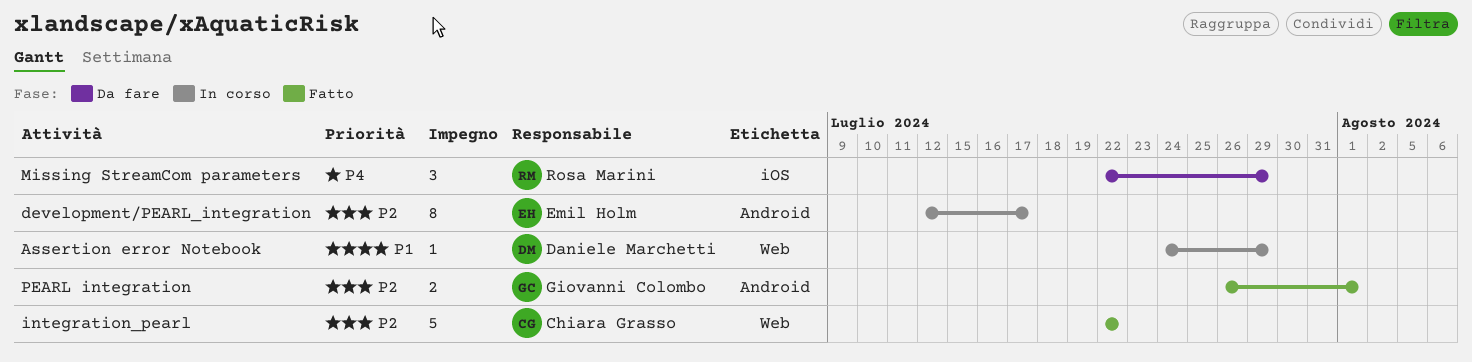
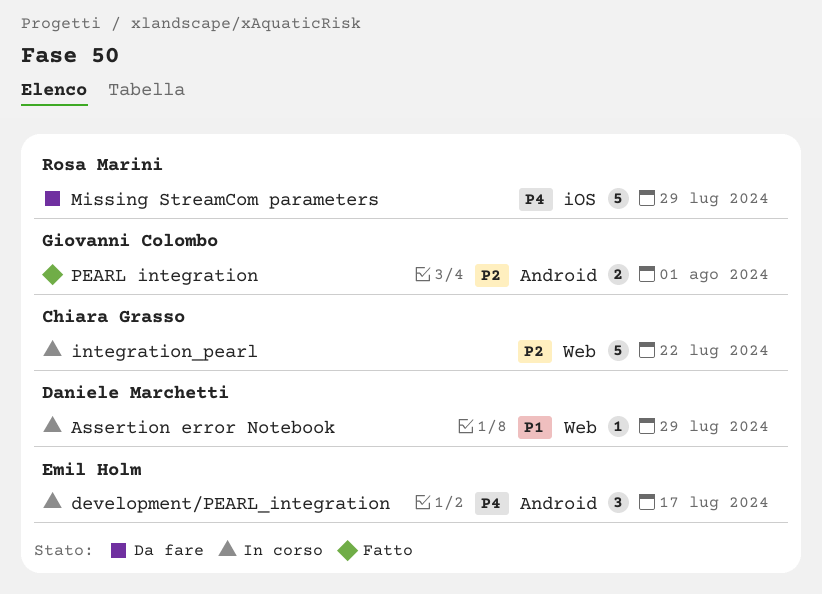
development/PEARL_integration, priority: P2 -> P4
development/PEARL_integration, estimate: 8 -> 3
integration_pearl, status: Fatto -> In corso
Missing StreamCom parameters, estimate: 3 -> 5

